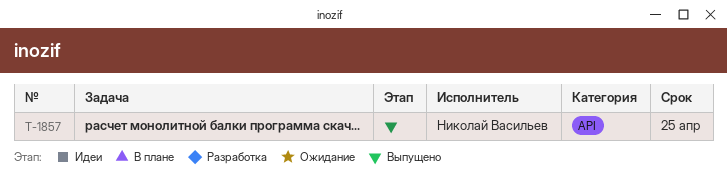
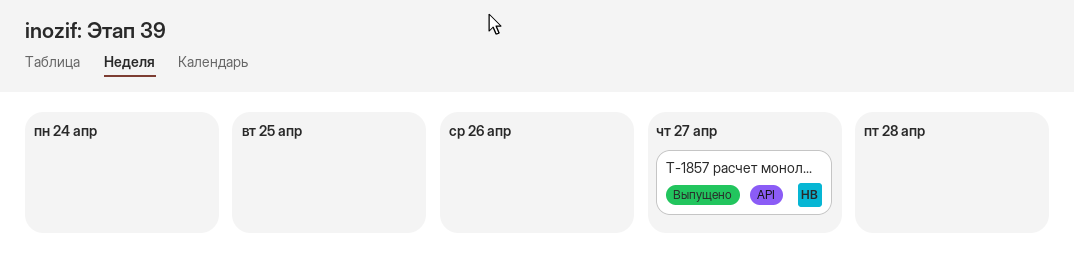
T-1857, due: Apr 25 -> Apr 27

